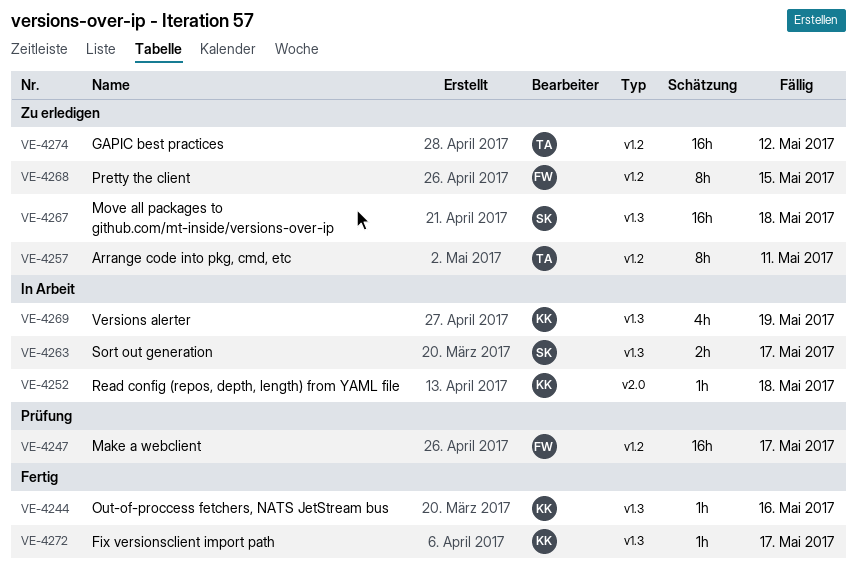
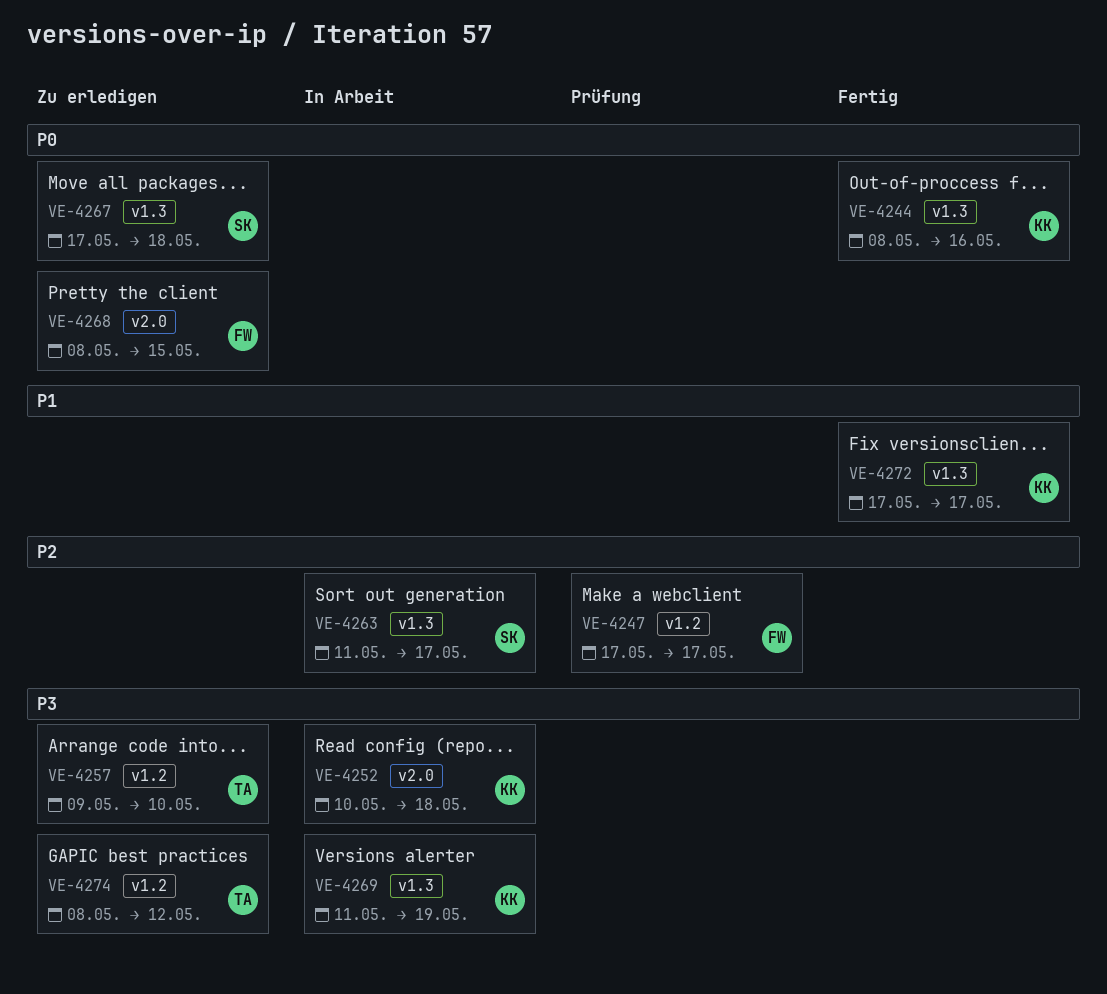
VE-4257, due: May 11 -> May 10
VE-4268, label: v1.2 -> v2.0

